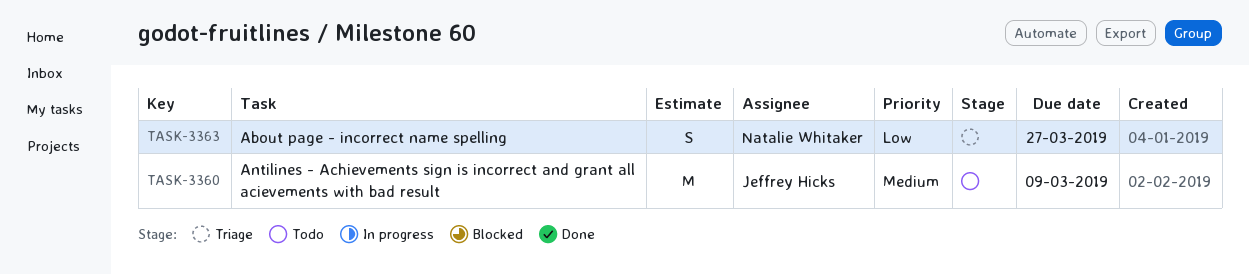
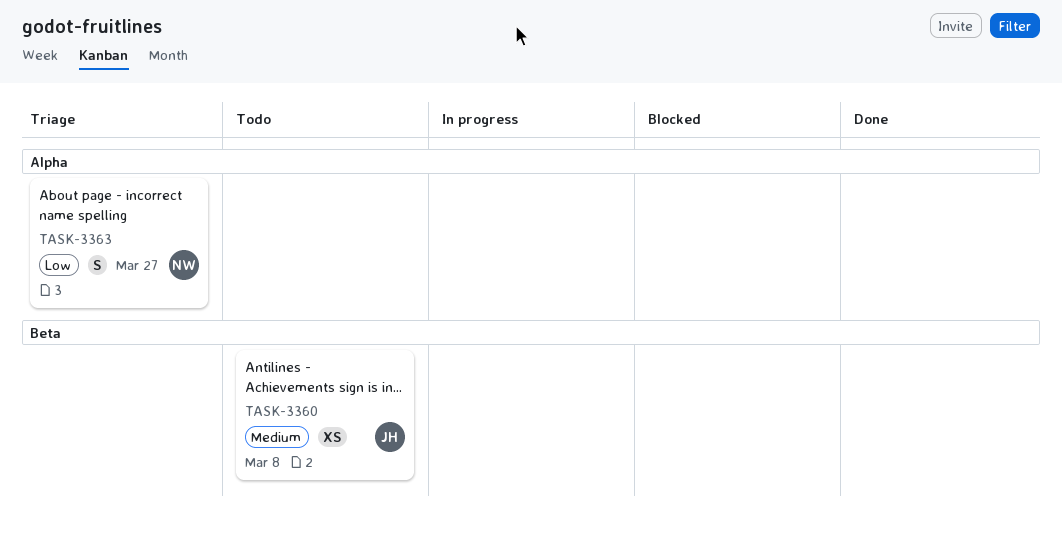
TASK-3360, estimate: M -> XS
TASK-3360, due: Mar 9 -> Mar 8

